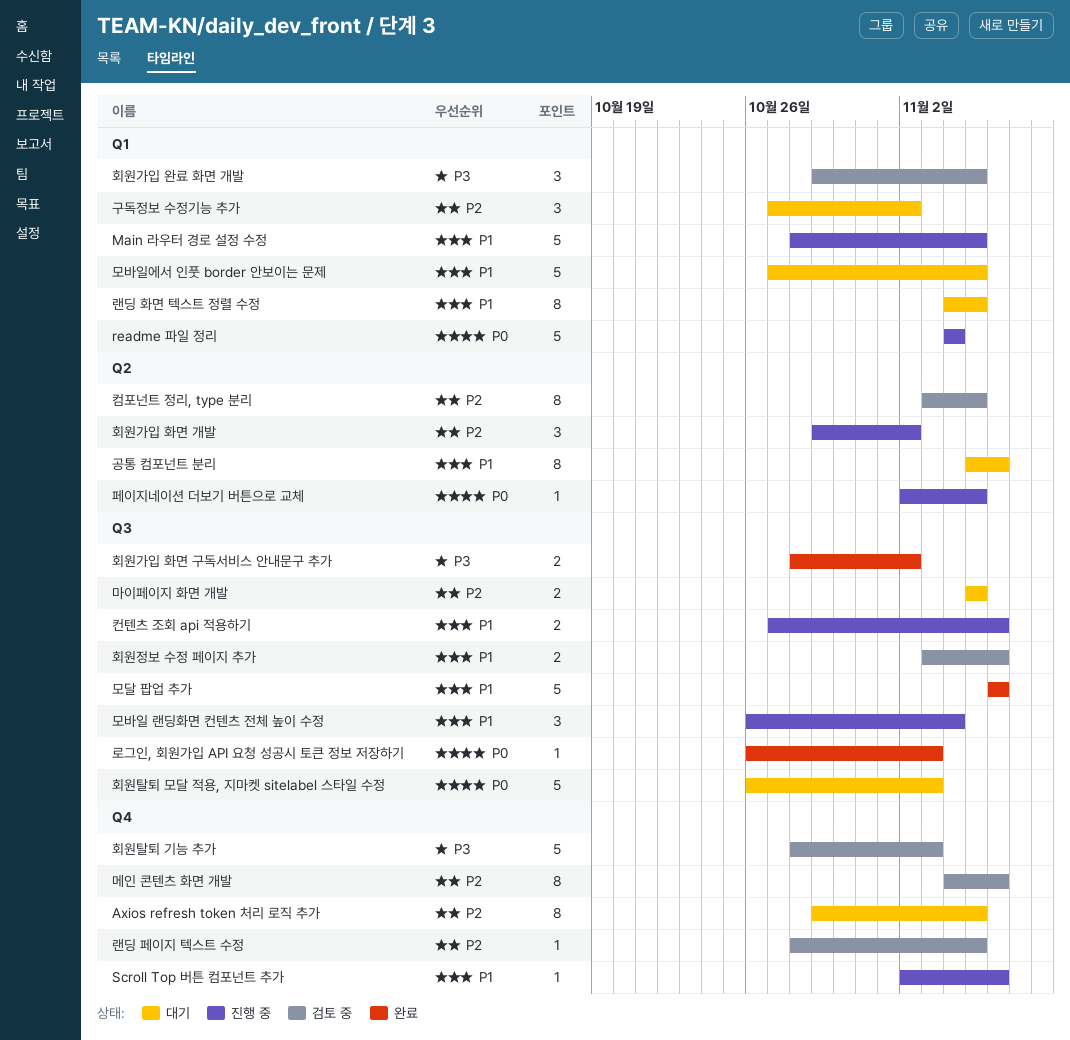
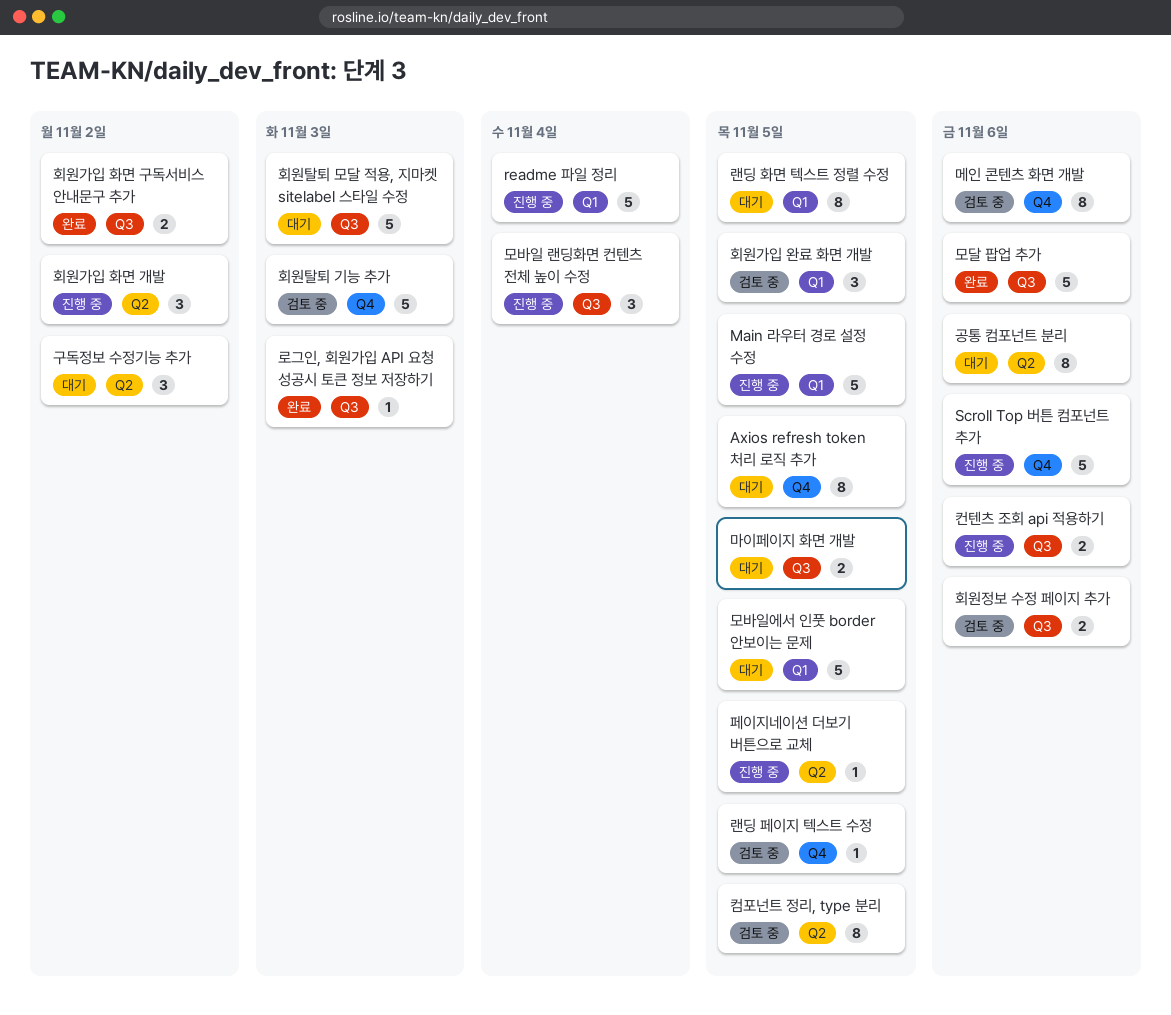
Scroll Top 버튼 컴포넌트 추가, estimate: 1 -> 5
구독정보 수정기능 추가, label: Q1 -> Q2

